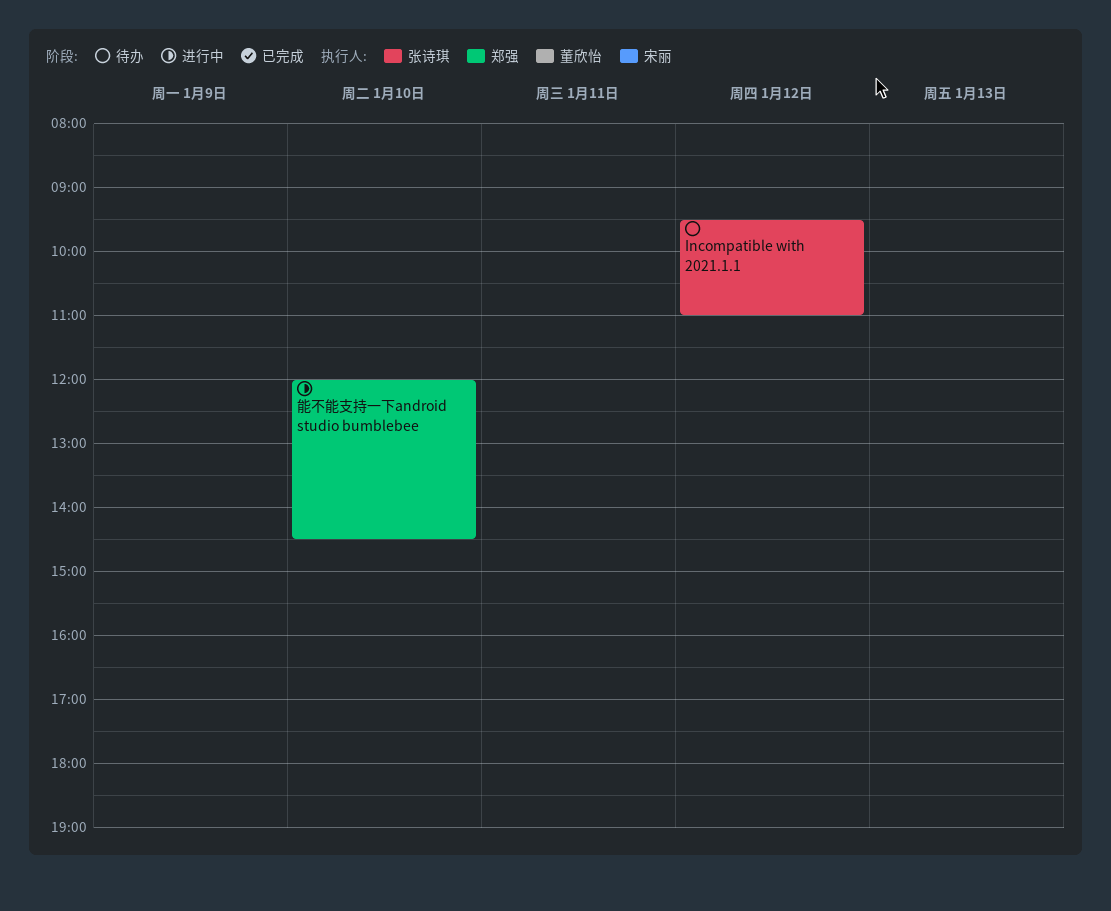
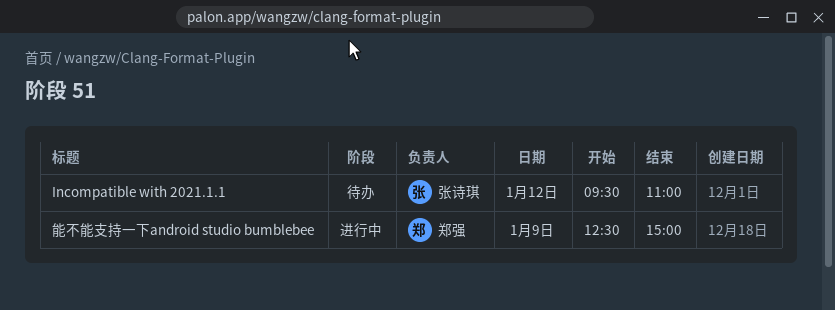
能不能支持一下android studio bumblebee, day: Jan 10 -> Jan 9
能不能支持一下android studio bumblebee, begins: 12:00 -> 12:30
能不能支持一下android studio bumblebee, ends: 14:30 -> 15:00

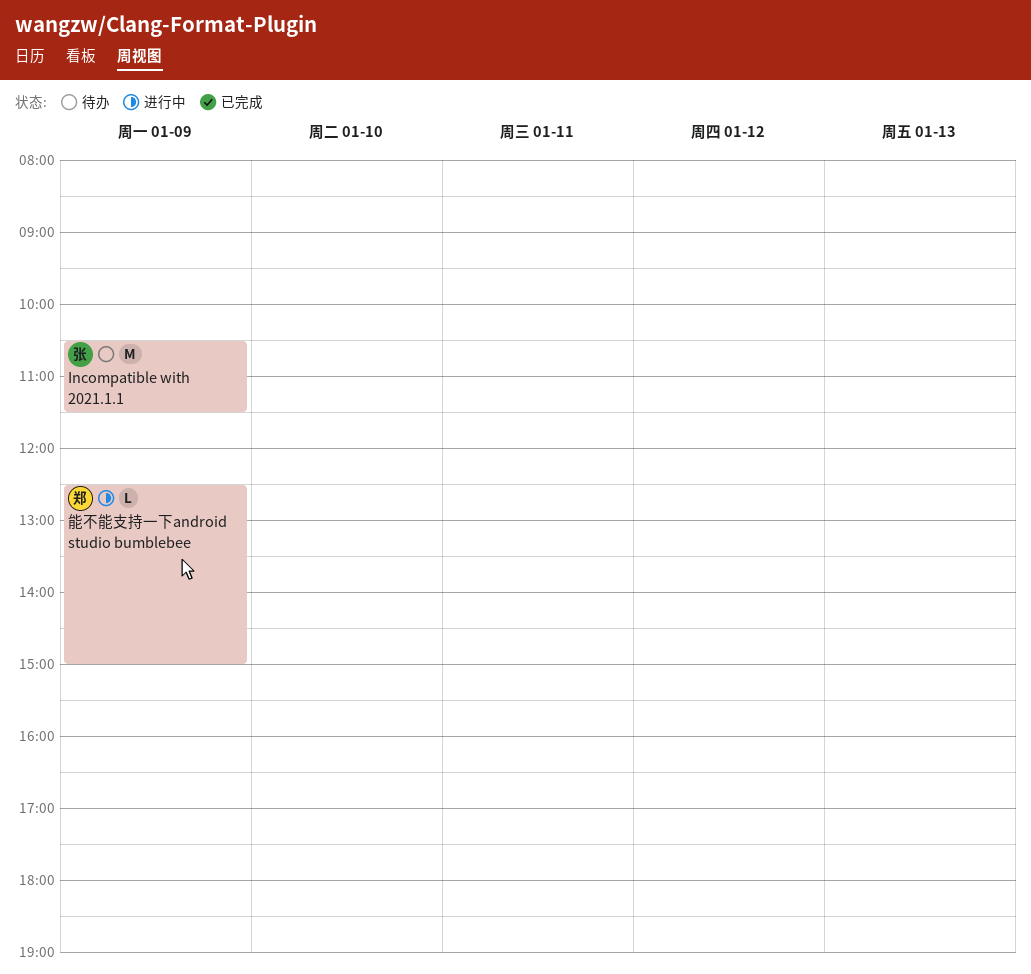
Incompatible with 2021.1.1, day: Jan 12 -> Jan 9
Incompatible with 2021.1.1, begins: 09:30 -> 10:30
Incompatible with 2021.1.1, ends: 11:00 -> 11:30

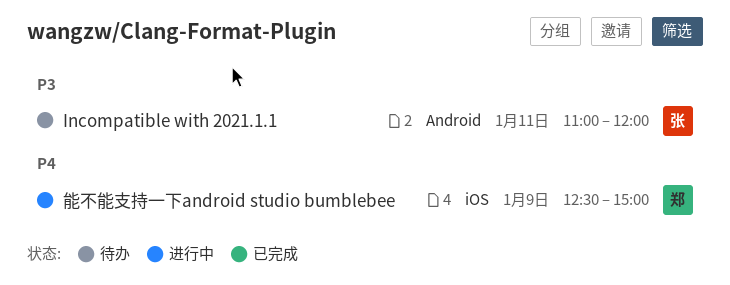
Incompatible with 2021.1.1, day: Jan 9 -> Jan 11
Incompatible with 2021.1.1, begins: 10:30 -> 11:00
Incompatible with 2021.1.1, ends: 11:30 -> 12:00

